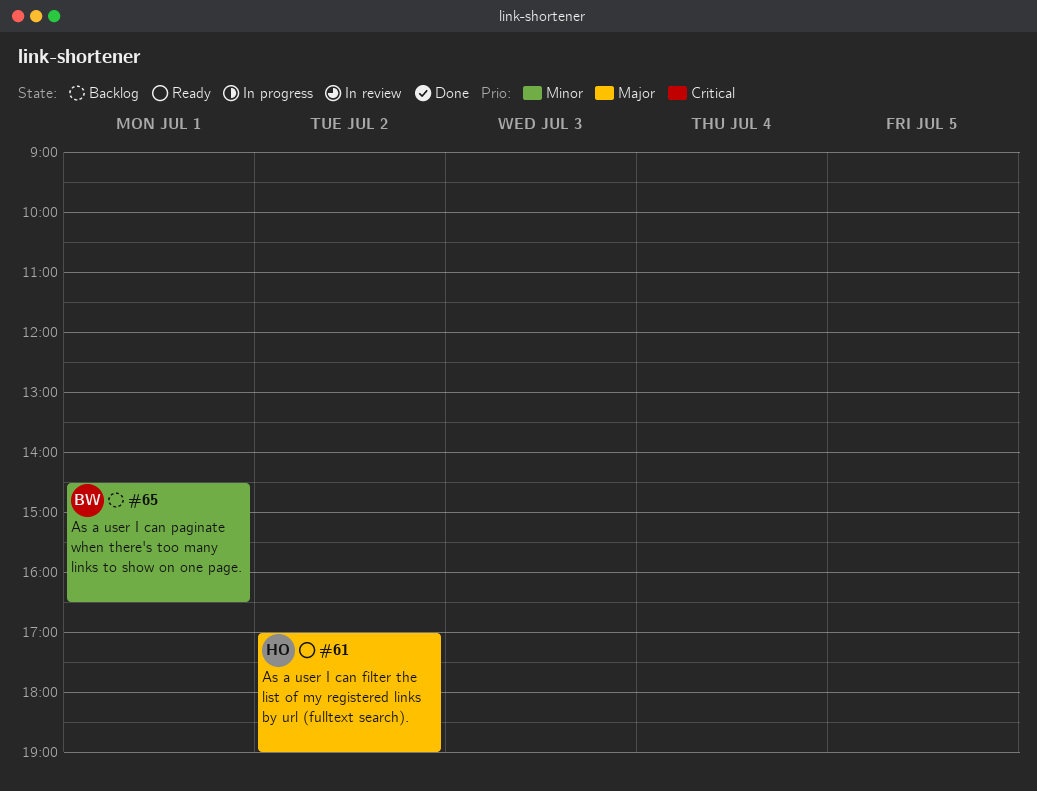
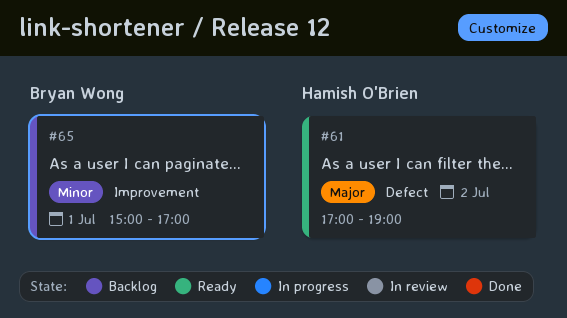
#65, begins: 14:30 -> 15:00
#65, ends: 16:30 -> 17:00

